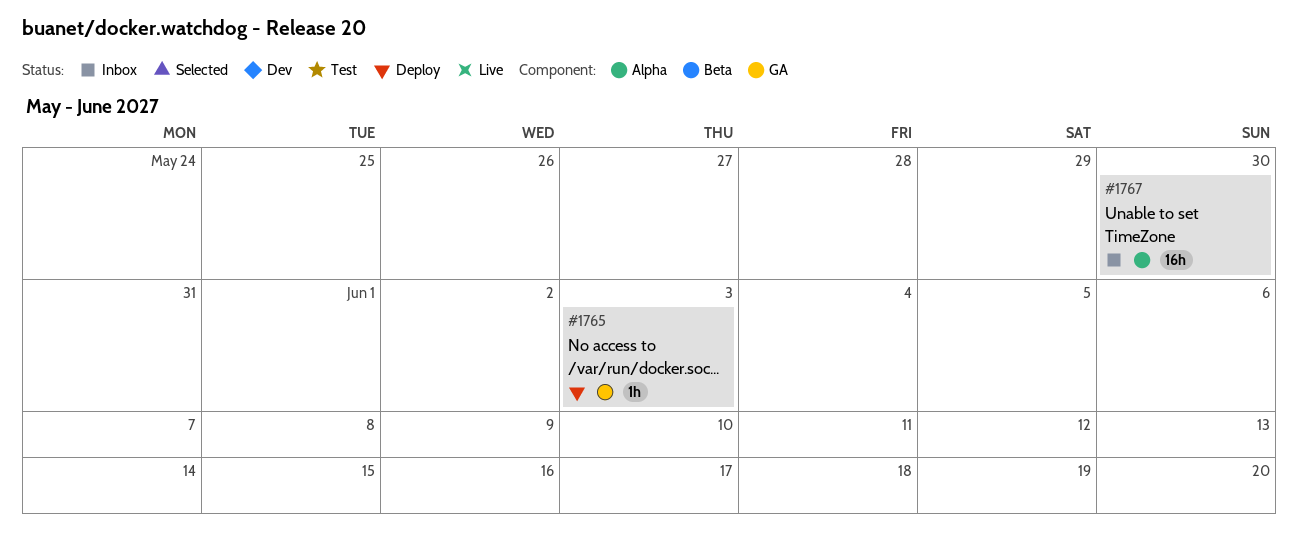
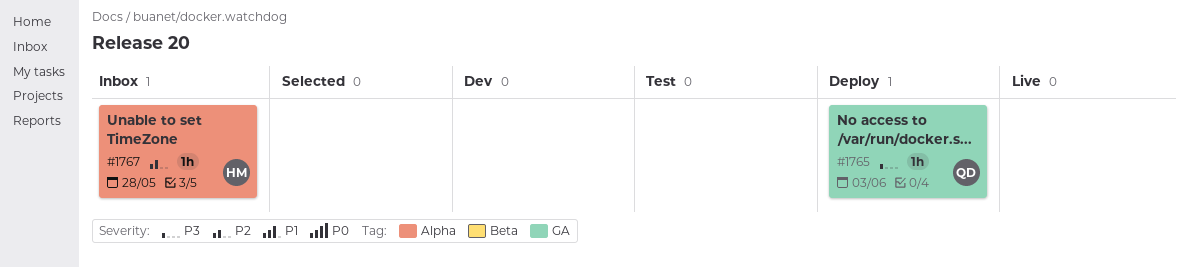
#1767, estimate: 16h -> 1h
#1767, due: May 30 -> May 28

